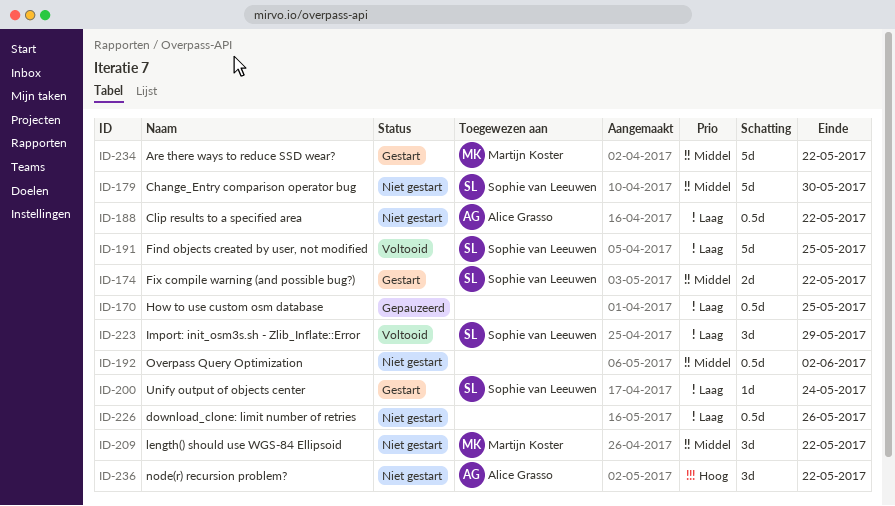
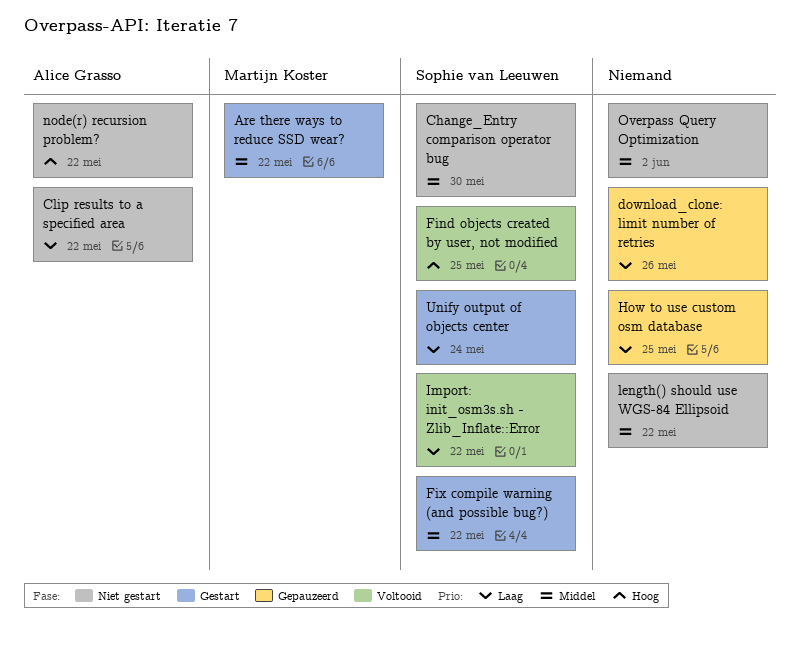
download_clone: limit number of retries, status: Niet gestart -> Gepauzeerd
Find objects created by user, not modified, priority: Laag -> Hoog
Import: init_osm3s.sh - Zlib_Inflate::Error, due: May 29 -> May 22
length() should use WGS-84 Ellipsoid, owner: Martijn Koster -> none

